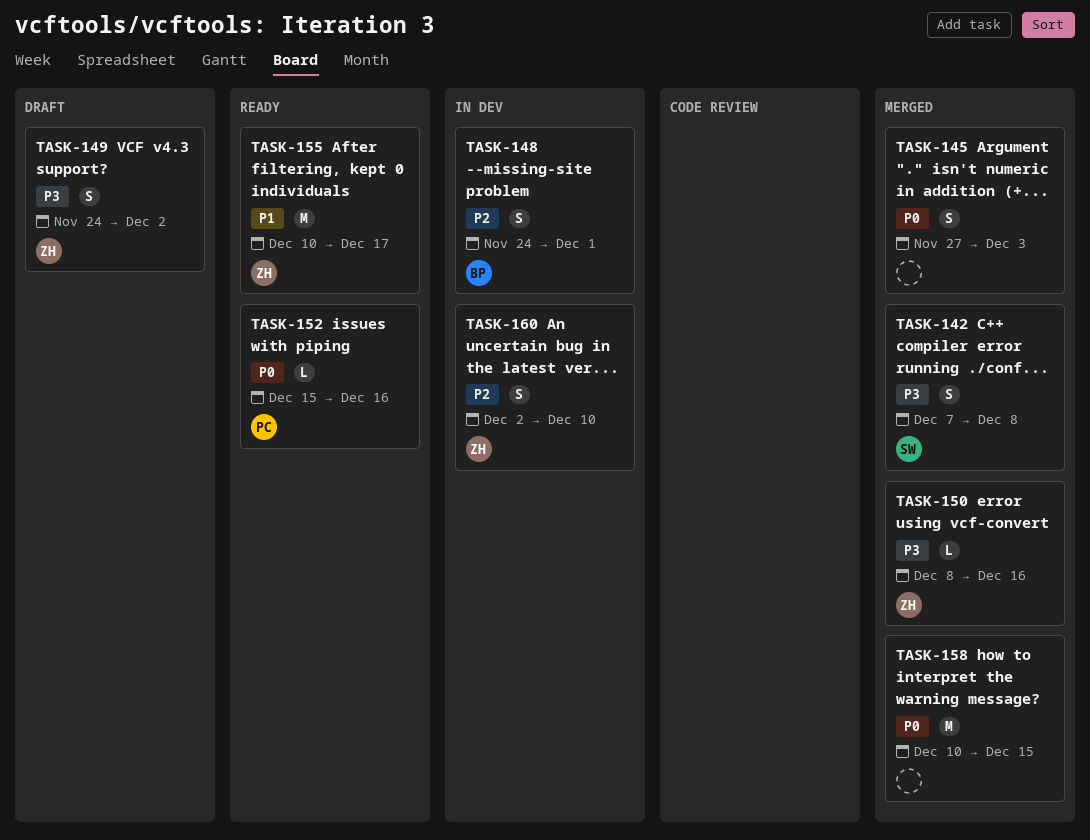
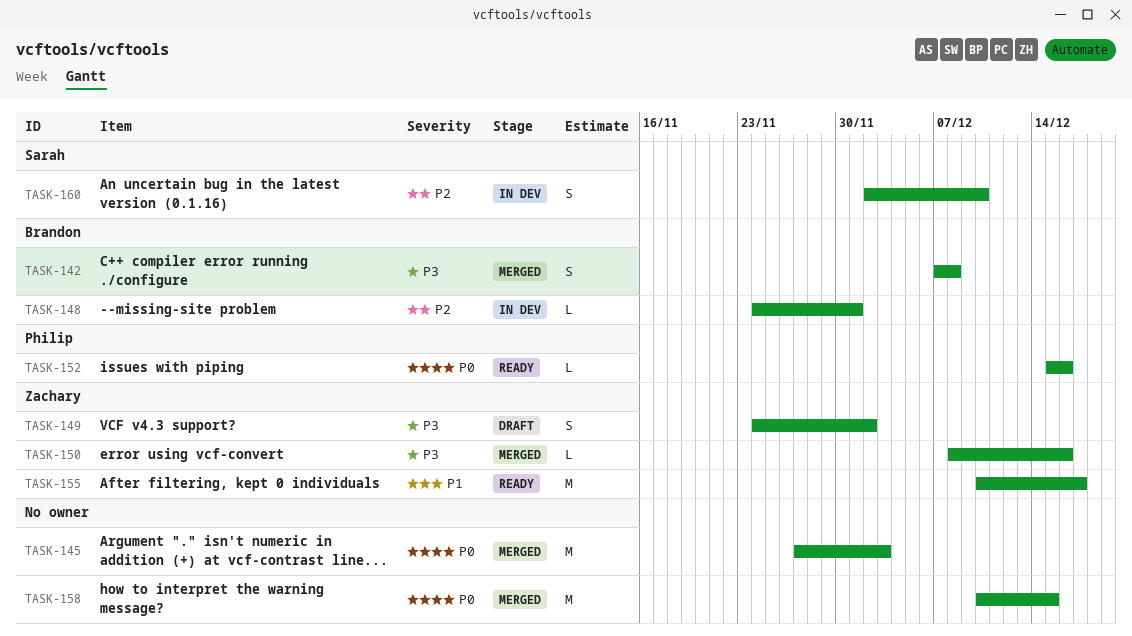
TASK-142, owner: Sarah -> Brandon
TASK-145, estimate: S -> M
TASK-148, estimate: S -> L
TASK-160, owner: Zachary -> Sarah

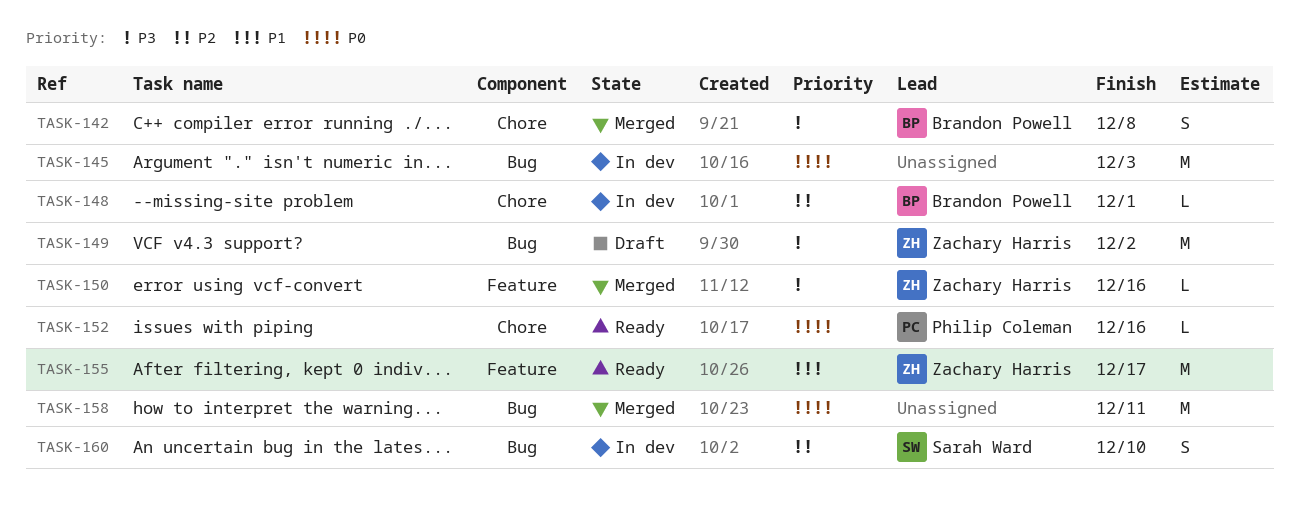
TASK-145, status: Merged -> In dev
TASK-149, estimate: S -> M
TASK-158, due: Dec 15 -> Dec 11

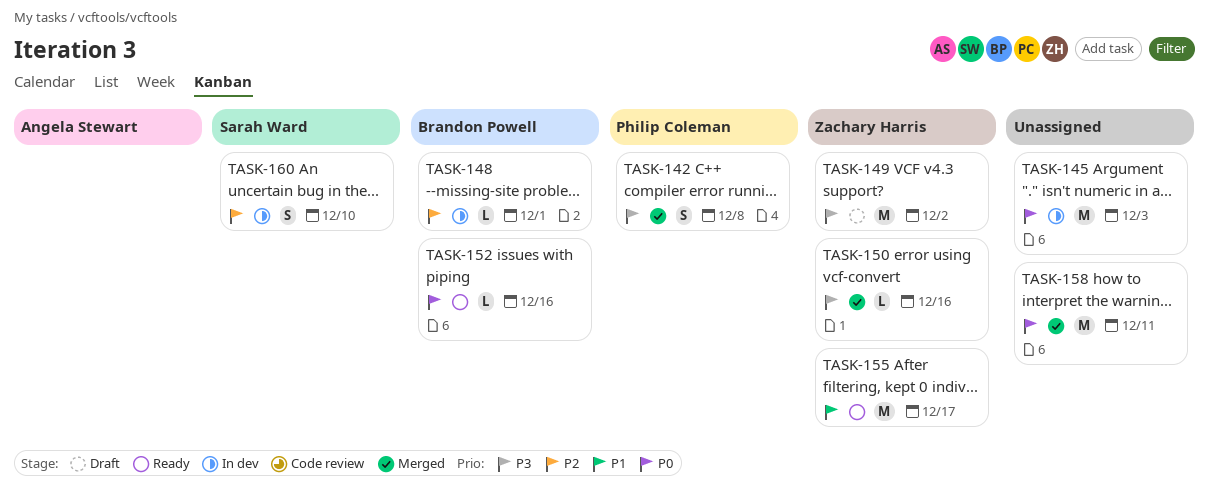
TASK-142, owner: Brandon Powell -> Philip Coleman
TASK-152, owner: Philip Coleman -> Brandon Powell

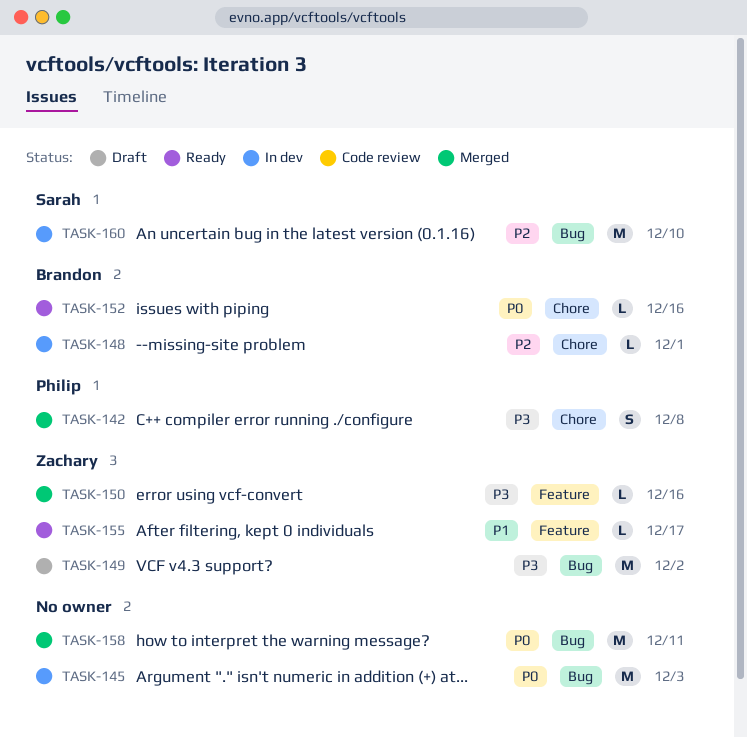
TASK-155, estimate: M -> L
TASK-160, estimate: S -> M

